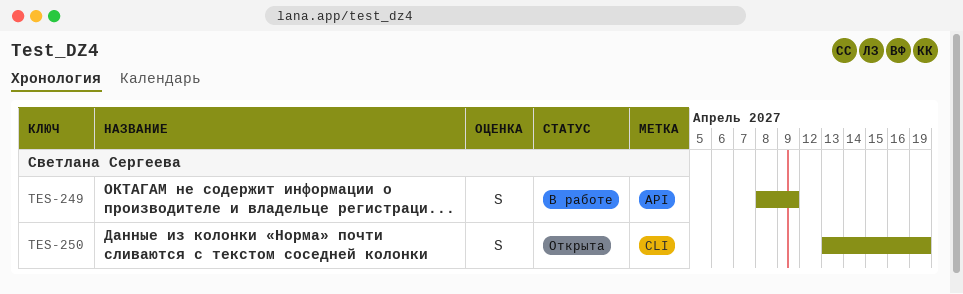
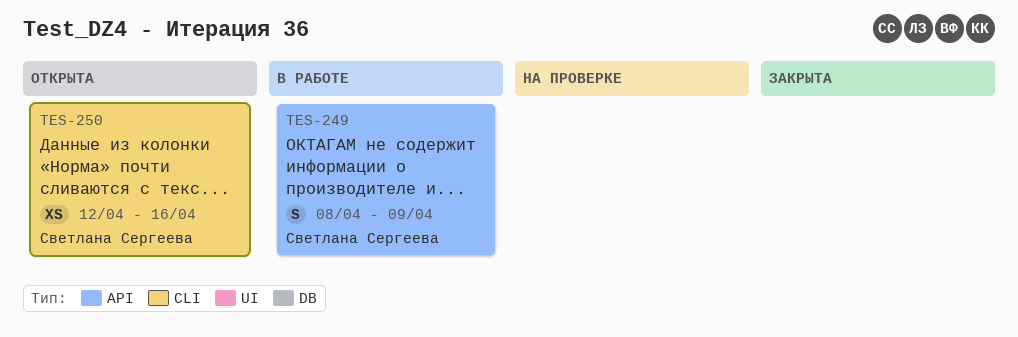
TES-250, estimate: S -> XS
TES-250, start: Apr 13 -> Apr 12
TES-250, due: Apr 19 -> Apr 16

